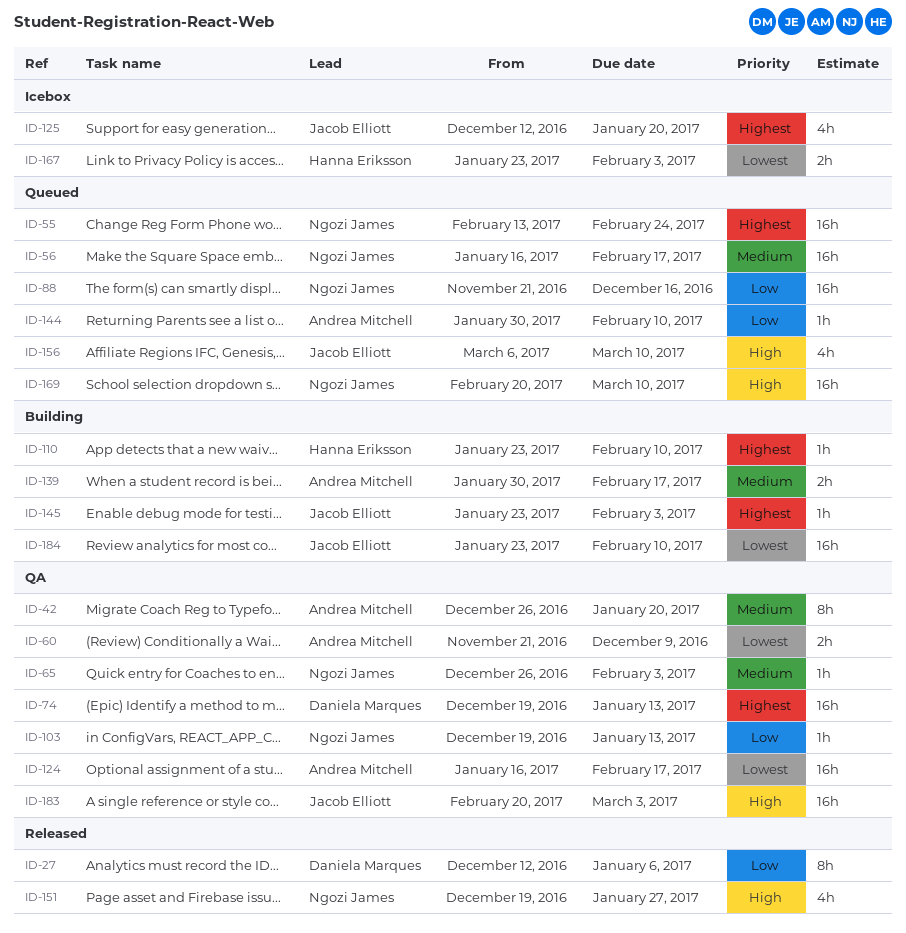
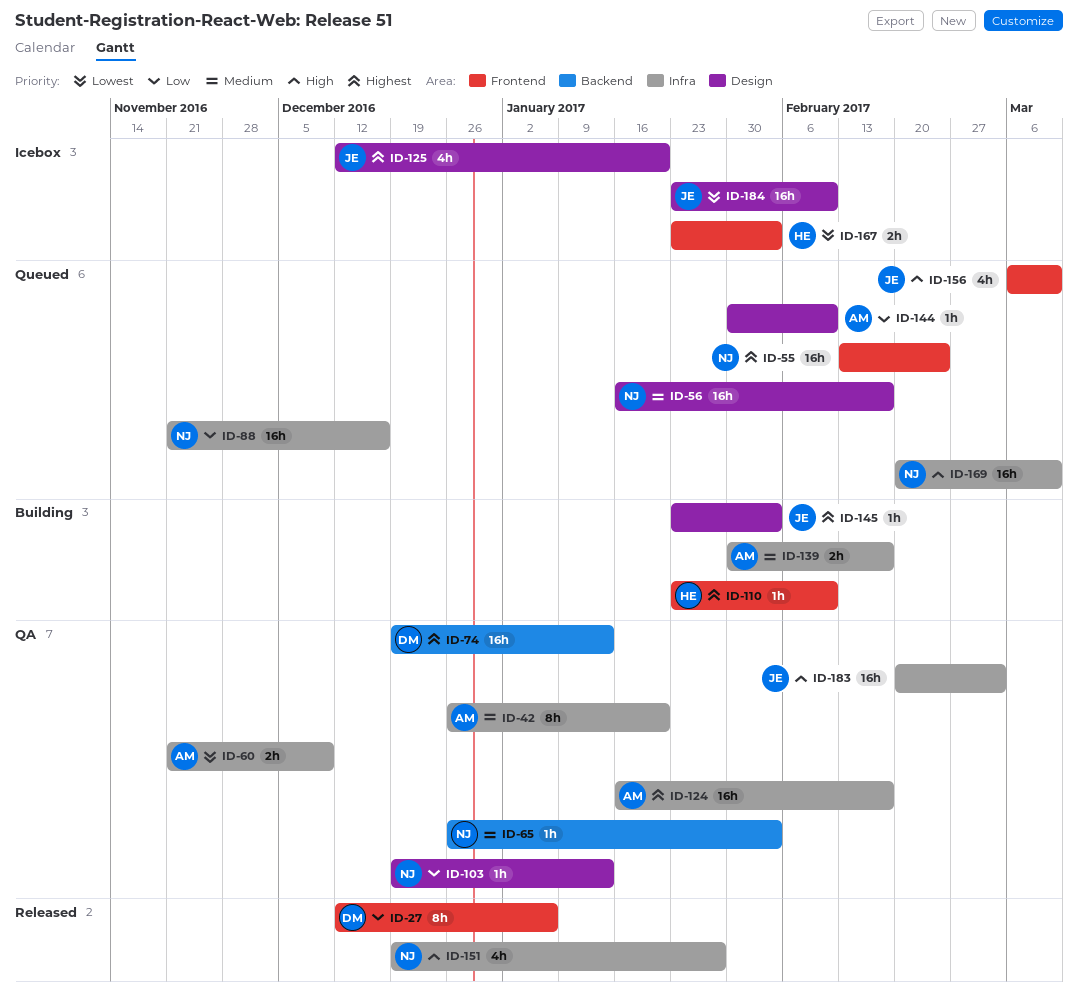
ID-124, priority: Lowest -> Highest
ID-184, status: Building -> Icebox

